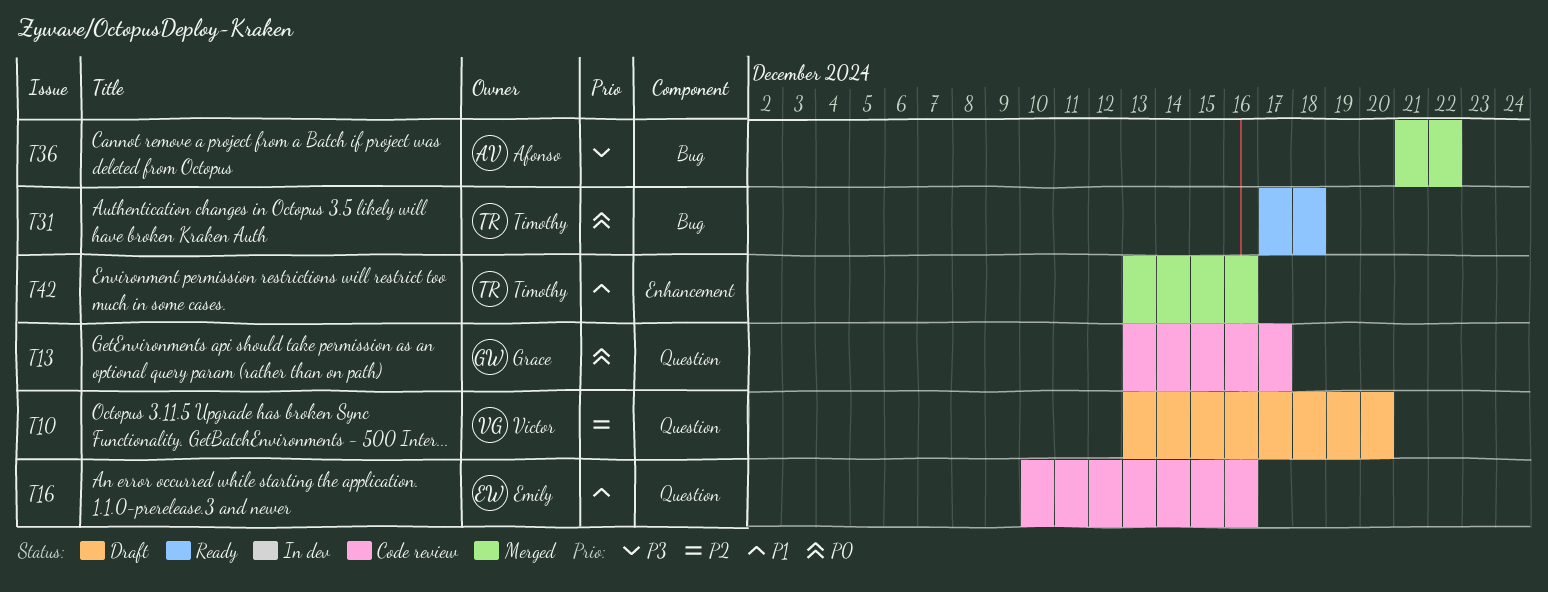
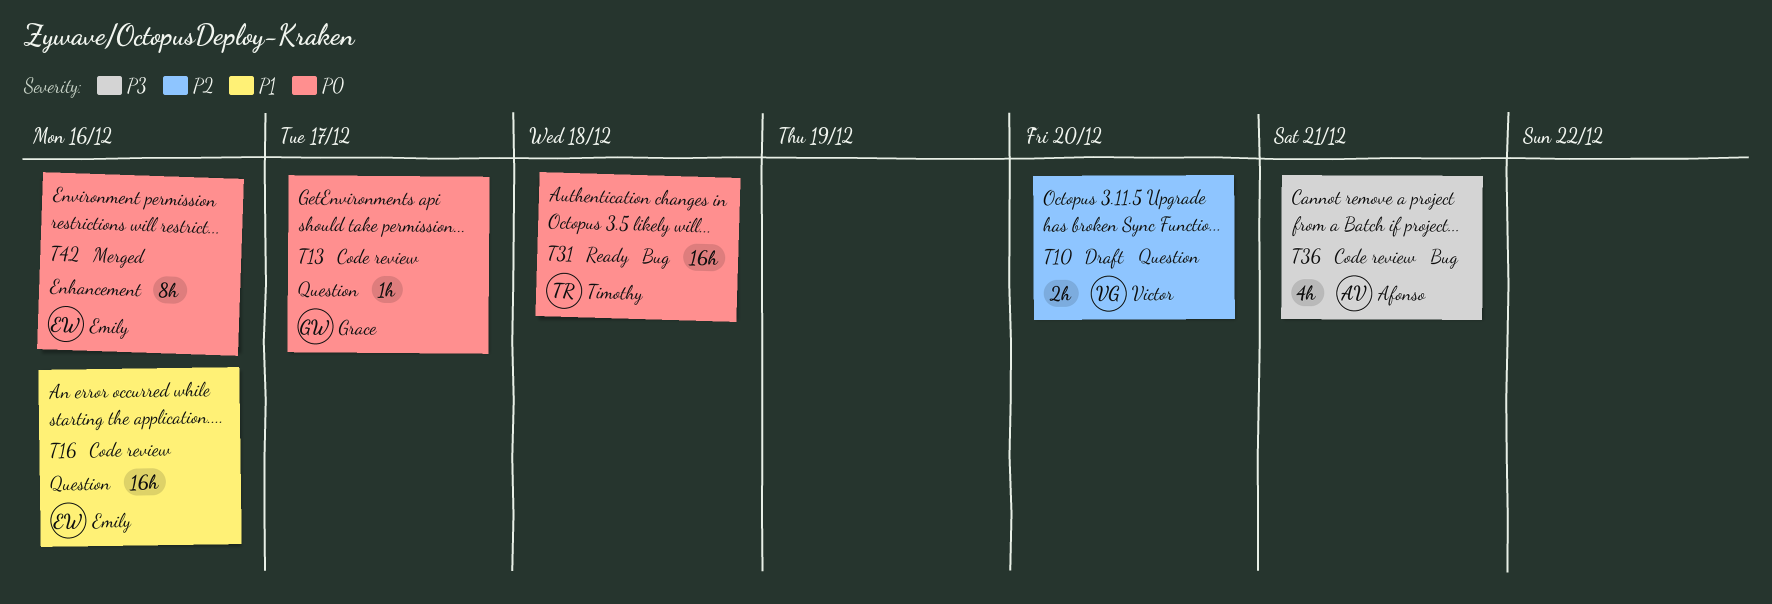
T36, status: Merged -> Code review
T36, due: Dec 22 -> Dec 21
T42, owner: Timothy -> Emily
T42, priority: P1 -> P0

